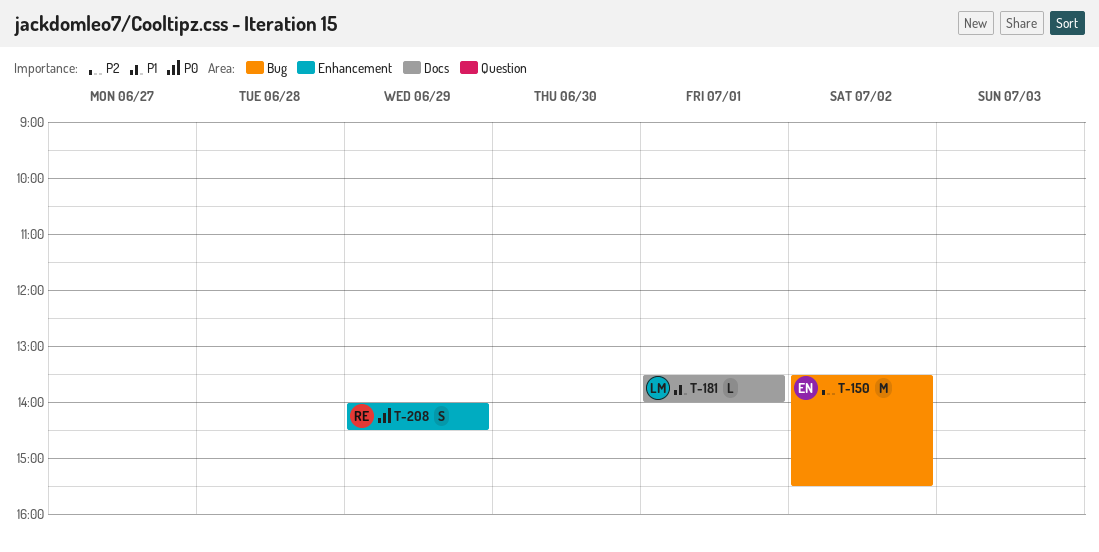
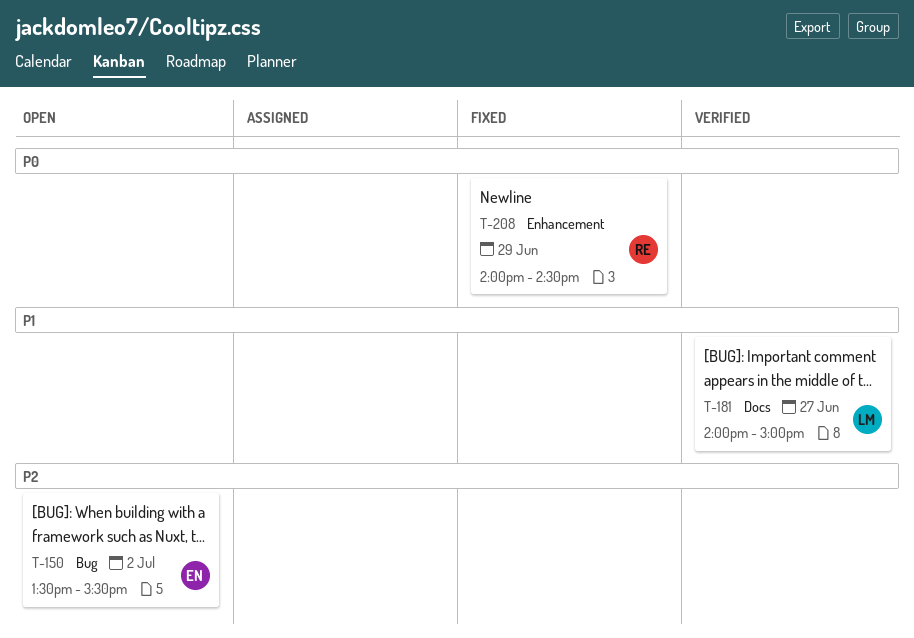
T-181, day: Jul 1 -> Jun 27
T-181, begins: 13:30 -> 14:00
T-181, ends: 14:00 -> 15:00

